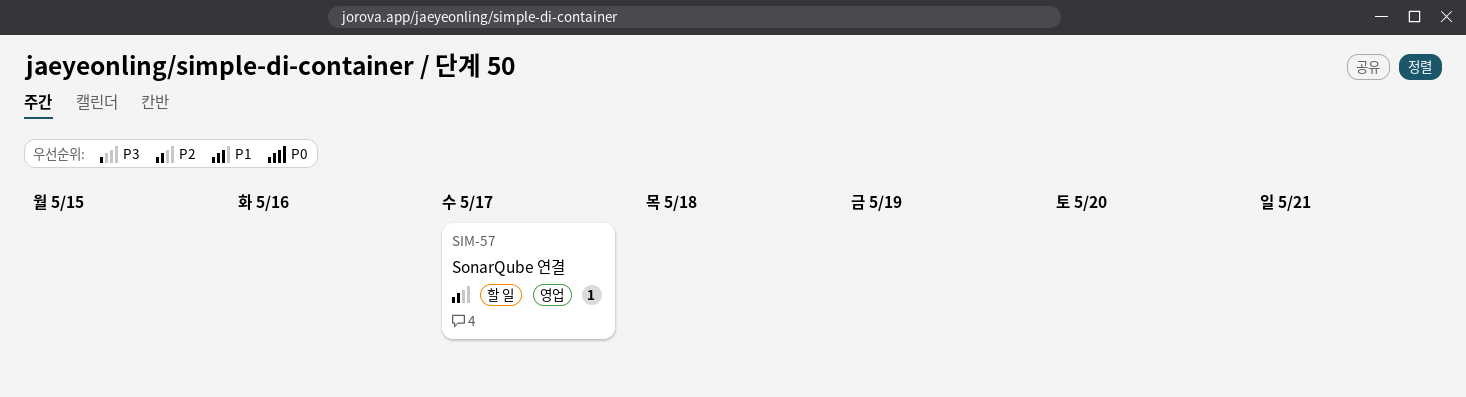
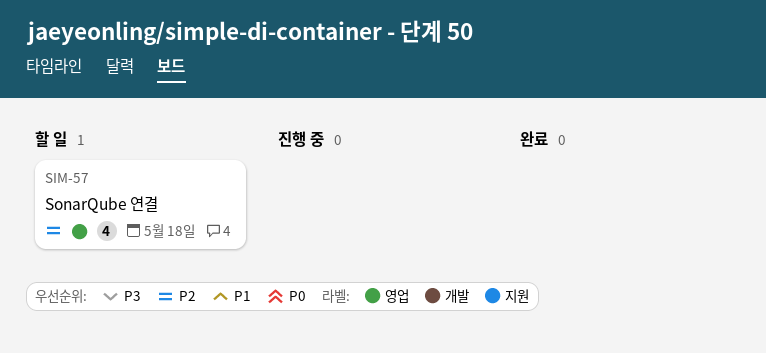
SIM-57, estimate: 1 -> 4
SIM-57, due: May 17 -> May 18

